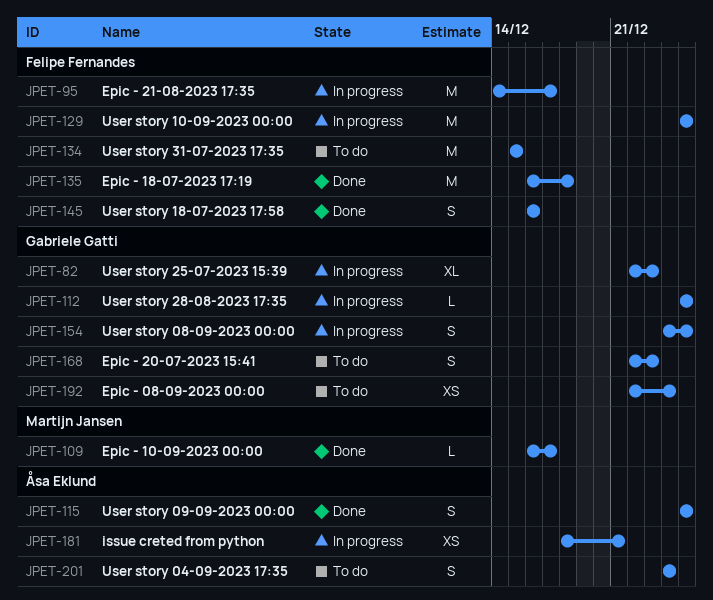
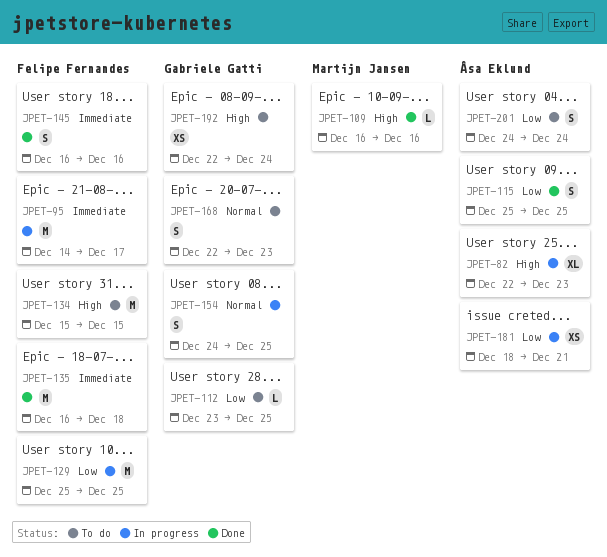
JPET-82, owner: Gabriele Gatti -> Åsa Eklund
JPET-109, due: Dec 17 -> Dec 16
JPET-112, status: In progress -> To do
JPET-112, start: Dec 25 -> Dec 23

